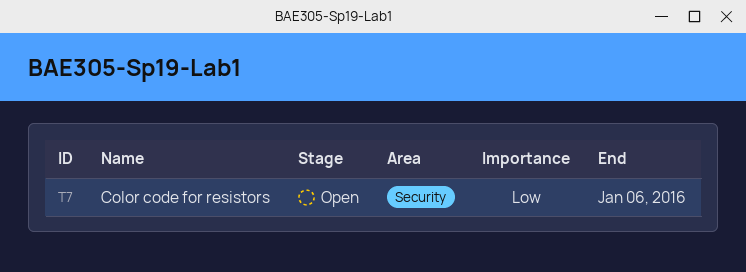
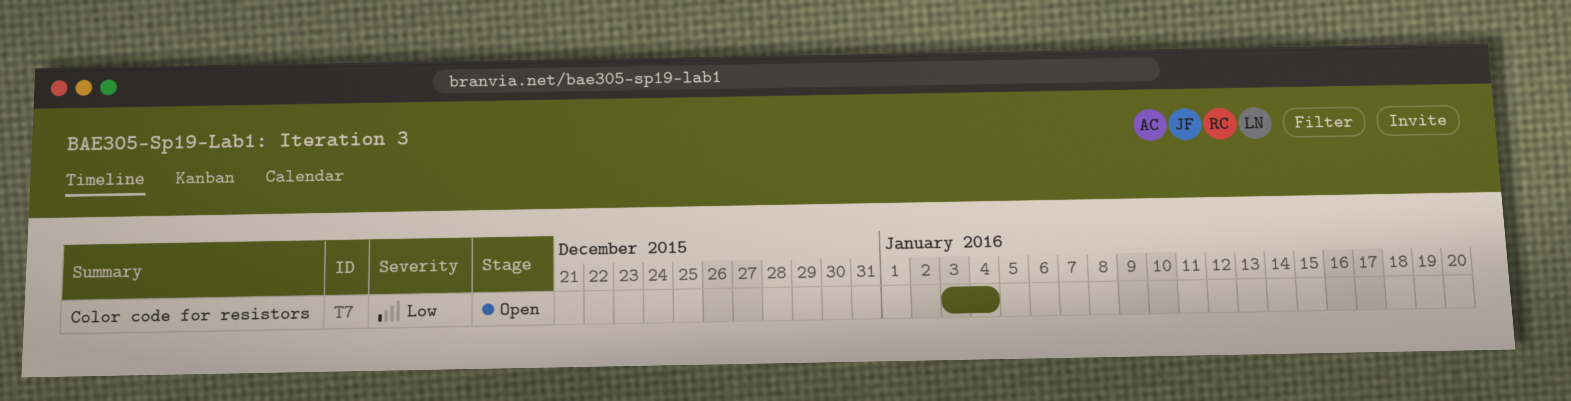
T7, due: Jan 6 -> Jan 4

